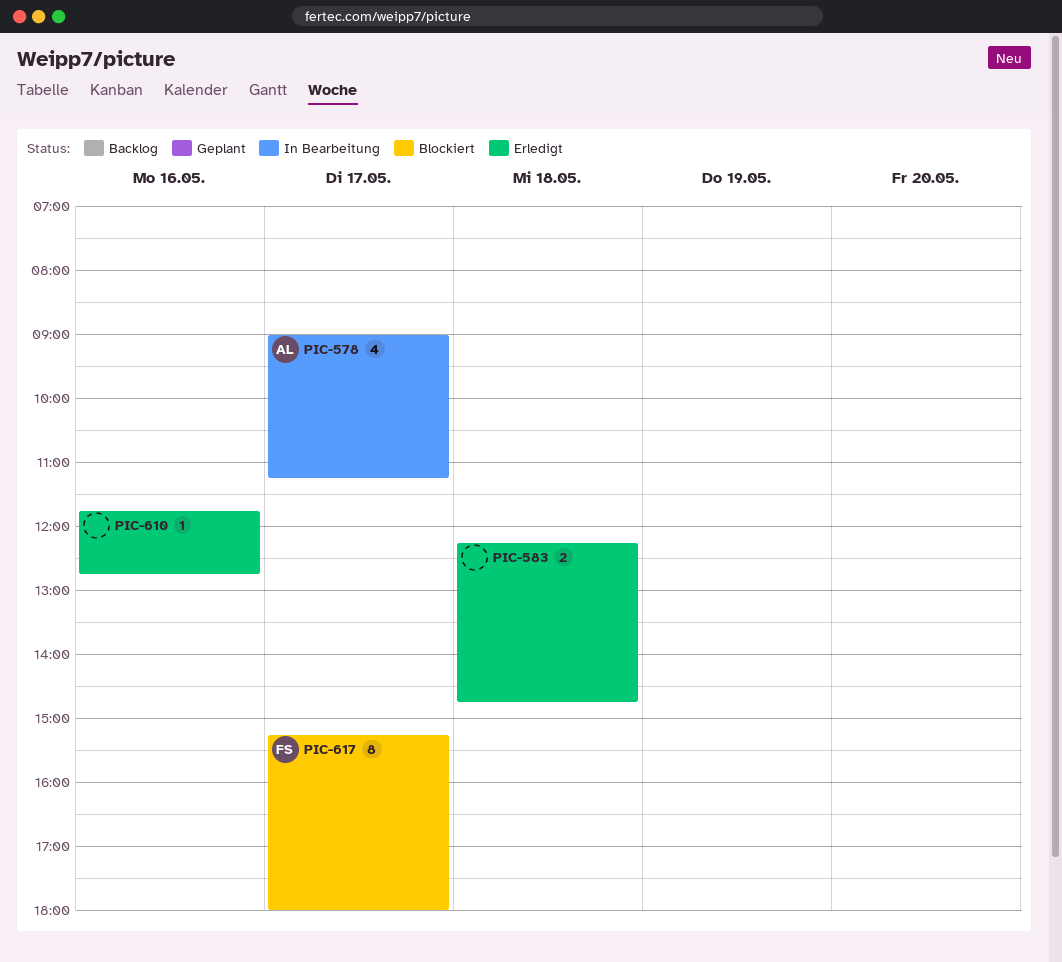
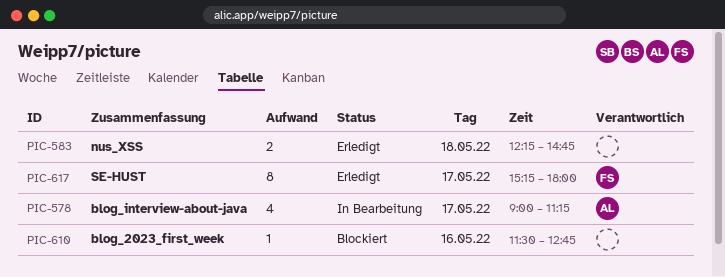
PIC-610, status: Erledigt -> Blockiert
PIC-610, begins: 11:45 -> 11:30
PIC-617, status: Blockiert -> Erledigt

